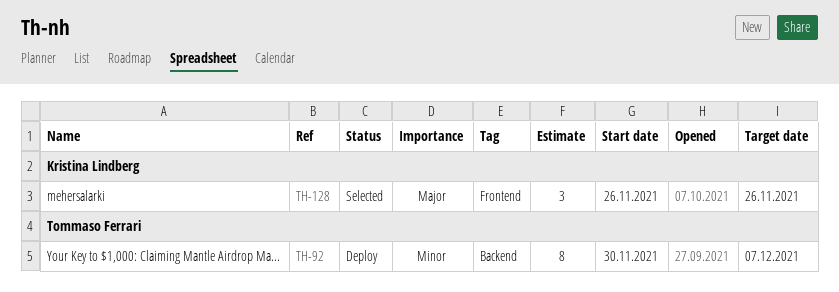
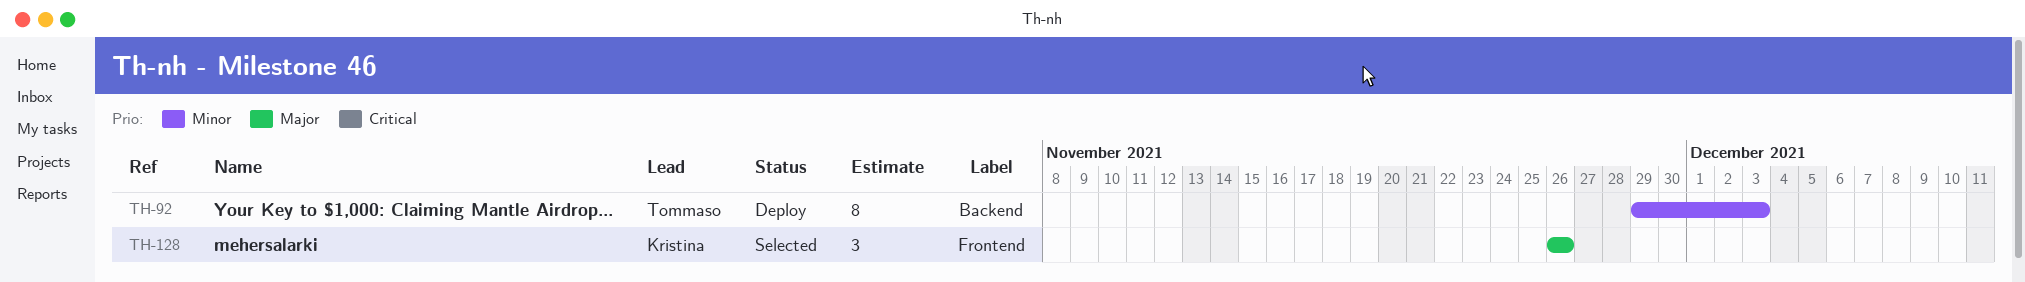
TH-92, start: Nov 30 -> Nov 29
TH-92, due: Dec 7 -> Dec 3

